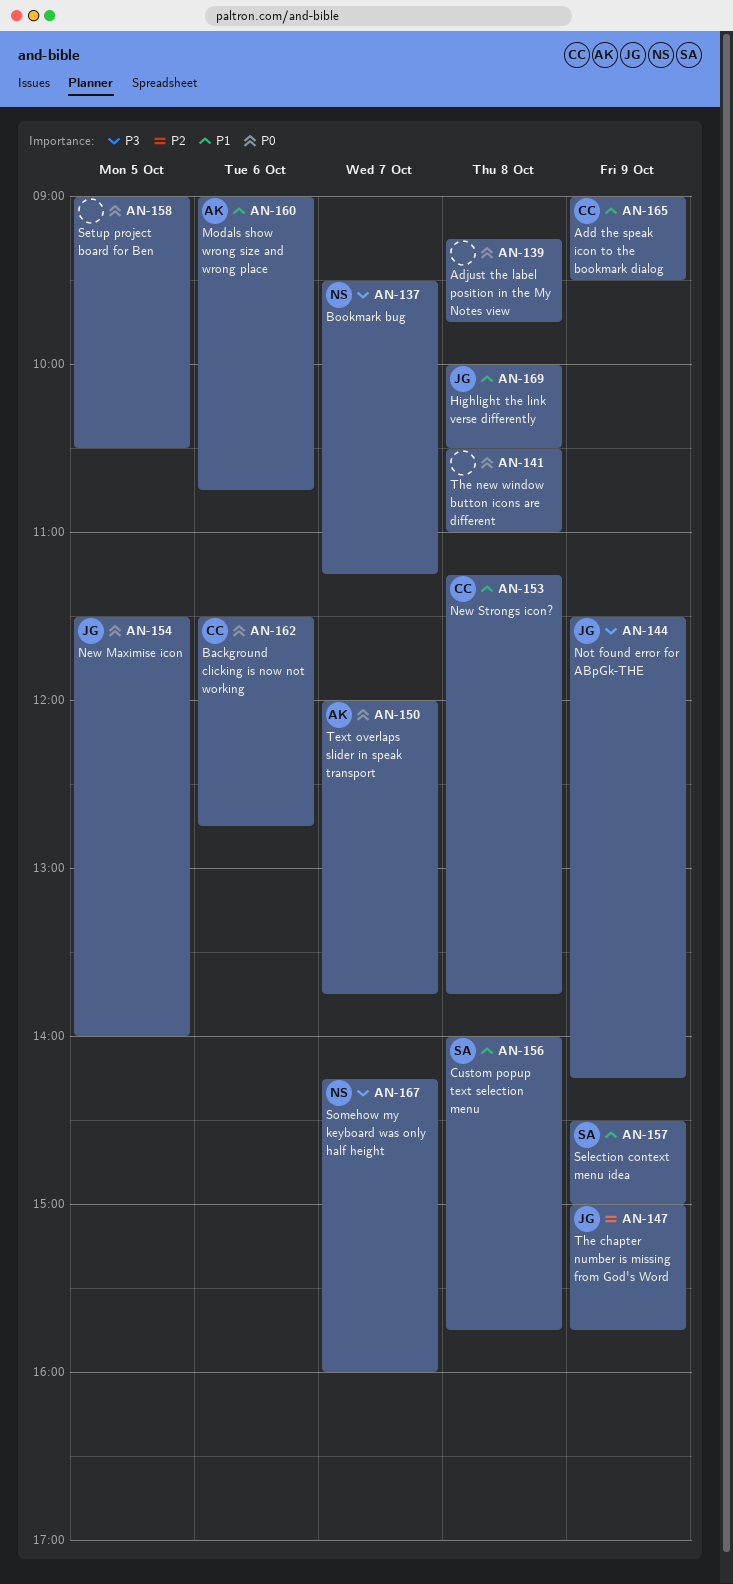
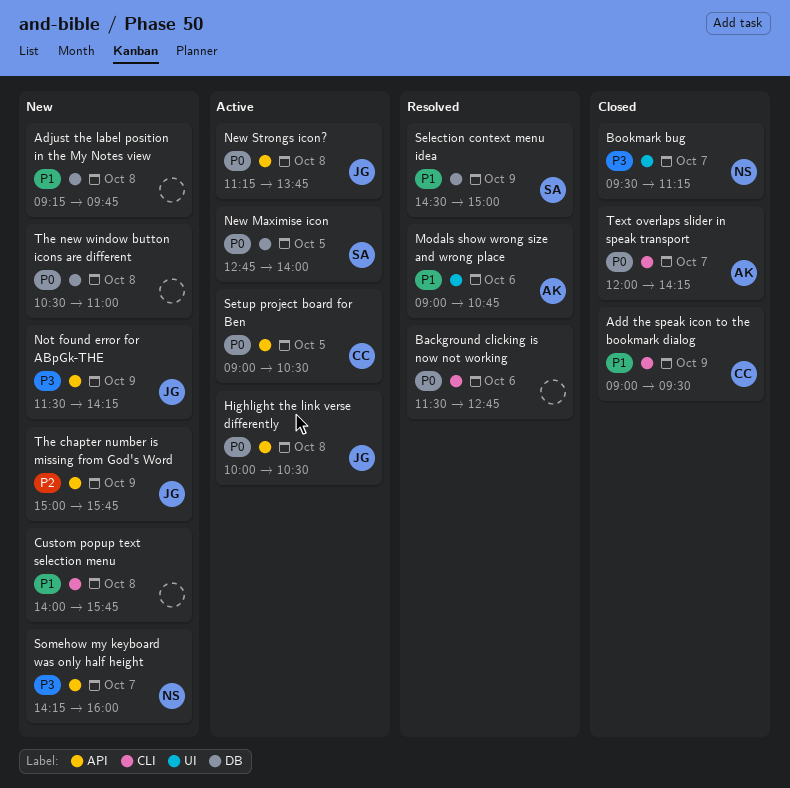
Adjust the label position in the My Notes view, priority: P0 -> P1
Background clicking is now not working, owner: CC -> none
Custom popup text selection menu, owner: SA -> none
Highlight the link verse differently, priority: P1 -> P0
New Maximise icon, owner: JG -> SA
New Maximise icon, begins: 11:30 -> 12:45
New Strongs icon?, owner: CC -> JG
New Strongs icon?, priority: P1 -> P0
Setup project board for Ben, owner: none -> CC
Text overlaps slider in speak transport, ends: 13:45 -> 14:15

